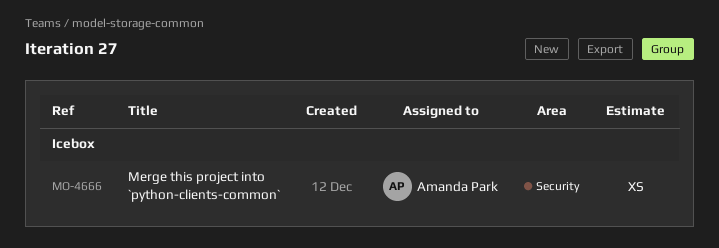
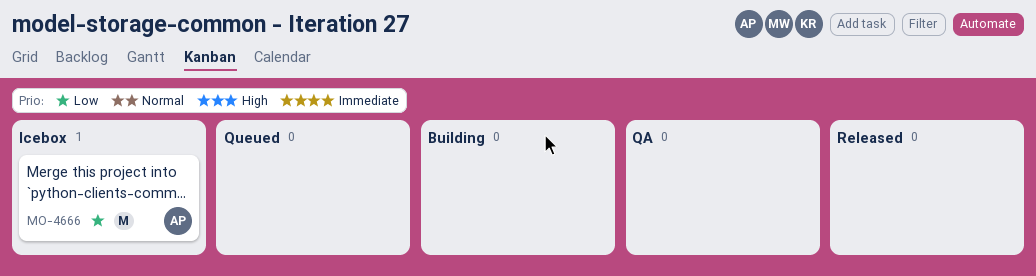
MO-4666, estimate: XS -> M

